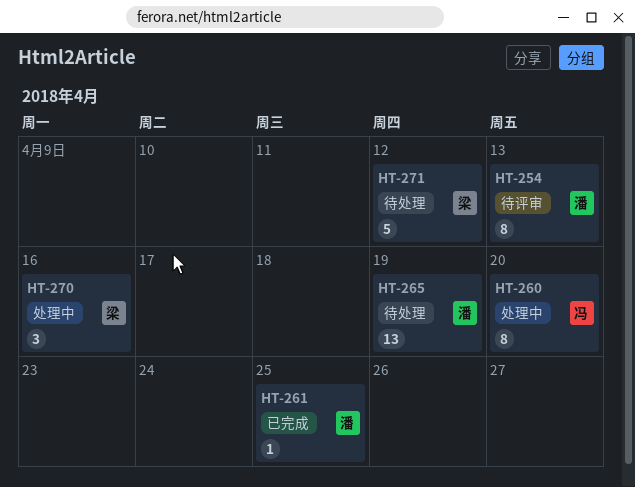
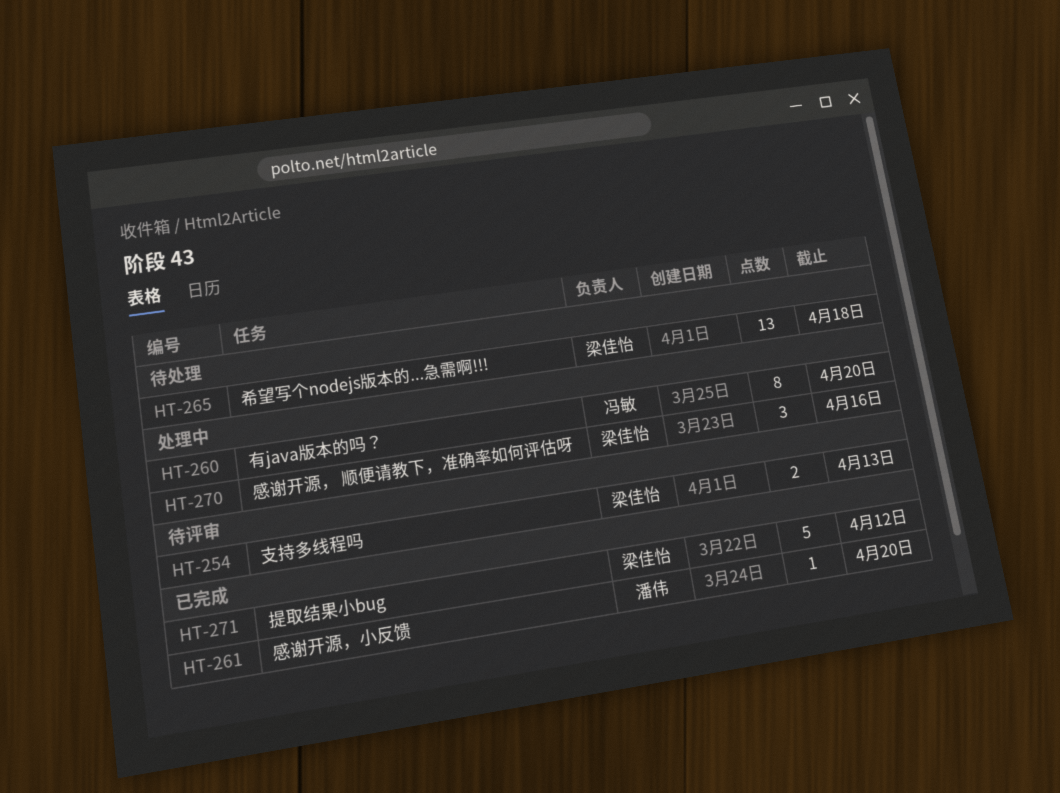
HT-254, owner: 潘伟 -> 梁佳怡
HT-254, estimate: 8 -> 2
HT-261, due: Apr 25 -> Apr 20
HT-265, owner: 潘伟 -> 梁佳怡
HT-265, due: Apr 19 -> Apr 18
HT-271, status: 待处理 -> 已完成

